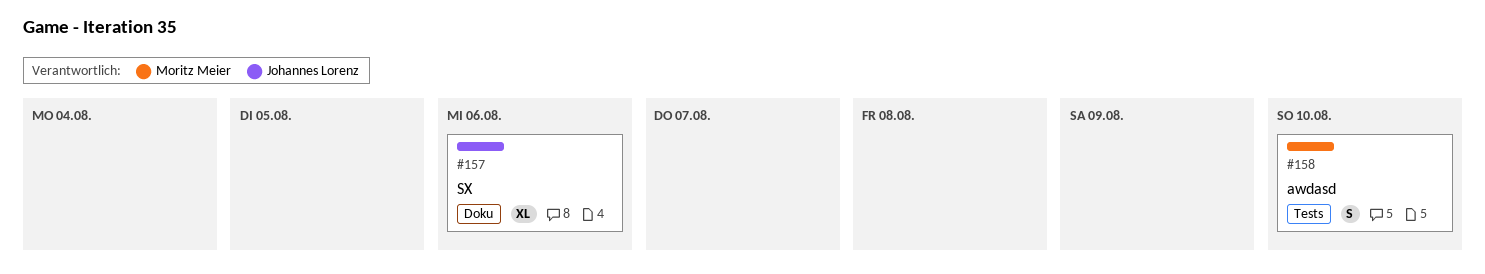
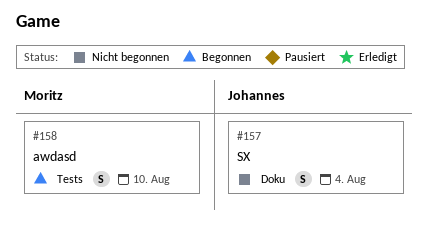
#157, estimate: XL -> S
#157, due: Aug 6 -> Aug 4

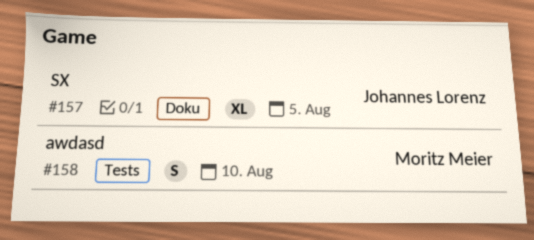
#157, estimate: S -> XL
#157, due: Aug 4 -> Aug 5

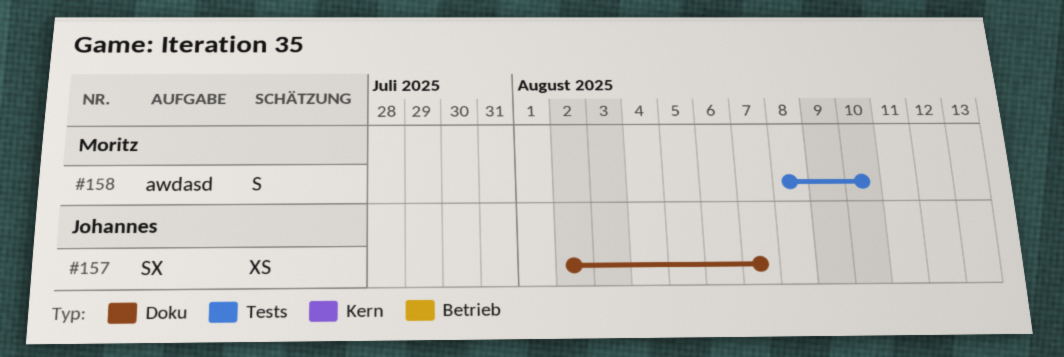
#157, estimate: XL -> XS
#157, due: Aug 5 -> Aug 7

